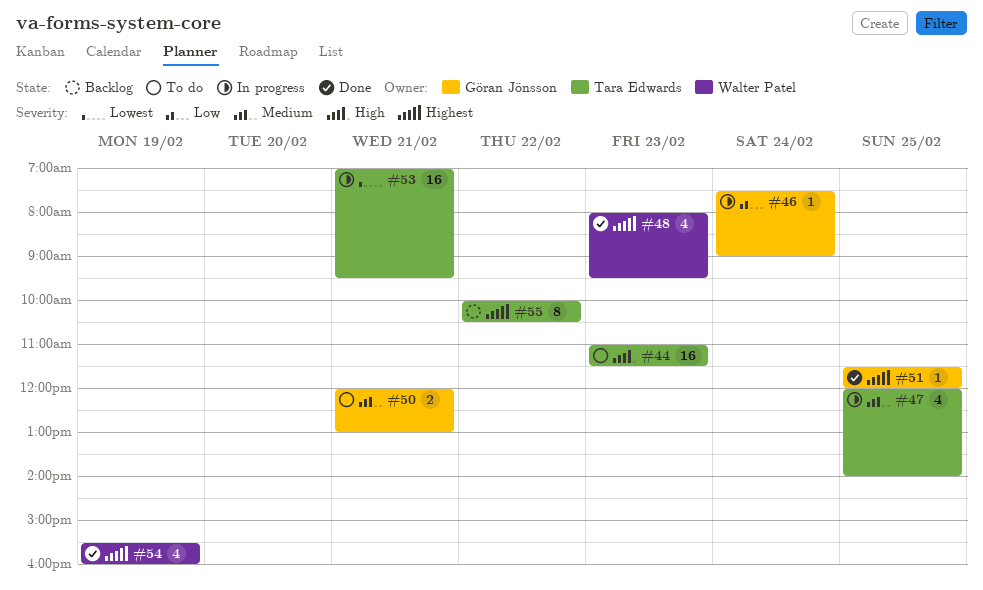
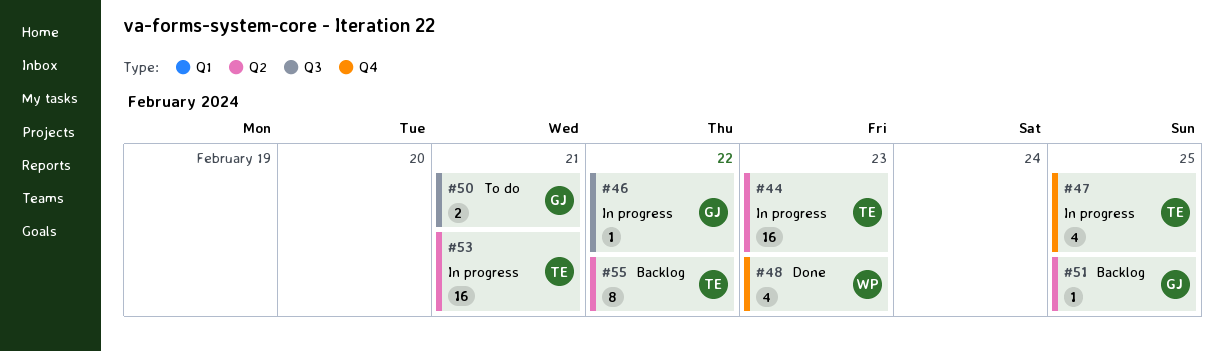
#44, status: To do -> In progress
#46, day: Feb 24 -> Feb 22
#51, status: Done -> Backlog
#54: present -> none

